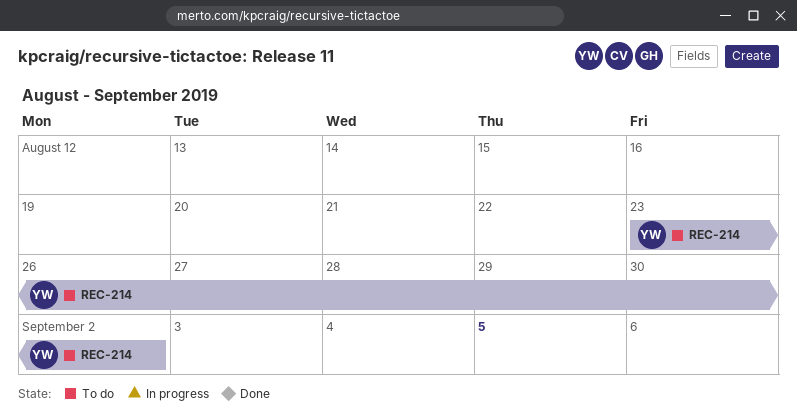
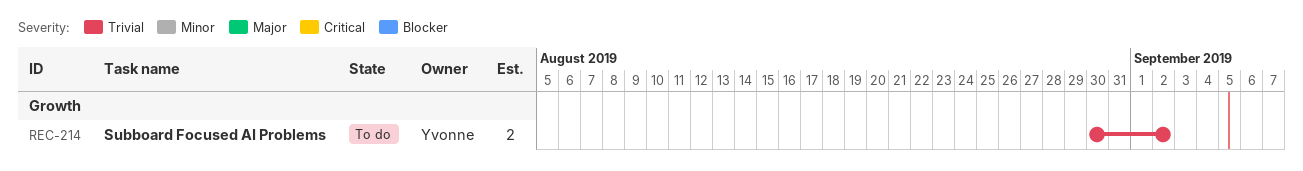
REC-214, start: Aug 23 -> Aug 30

